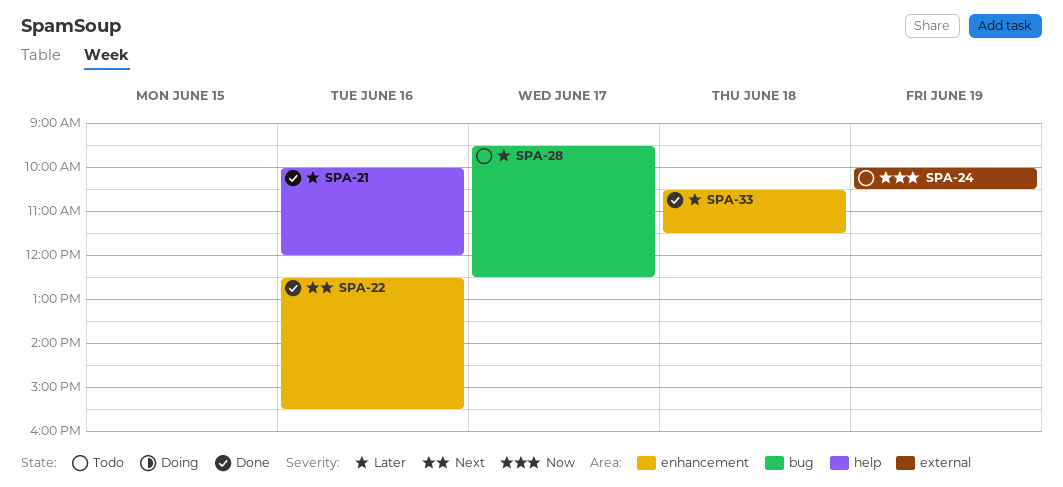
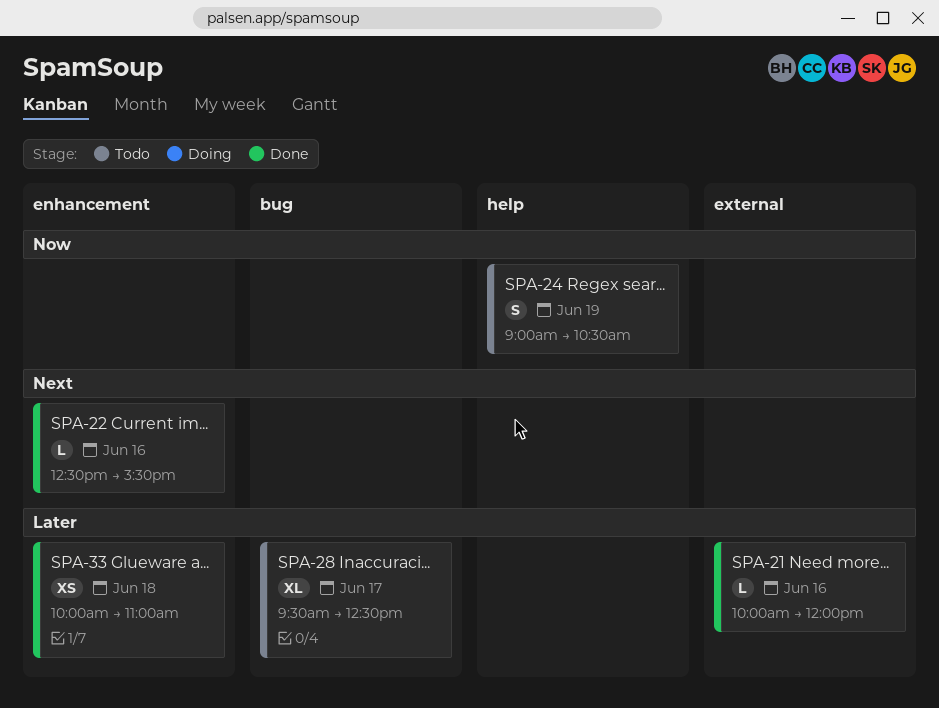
SPA-21, label: help -> external
SPA-24, label: external -> help
SPA-24, begins: 10:00 -> 09:00
SPA-33, begins: 10:30 -> 10:00
SPA-33, ends: 11:30 -> 11:00

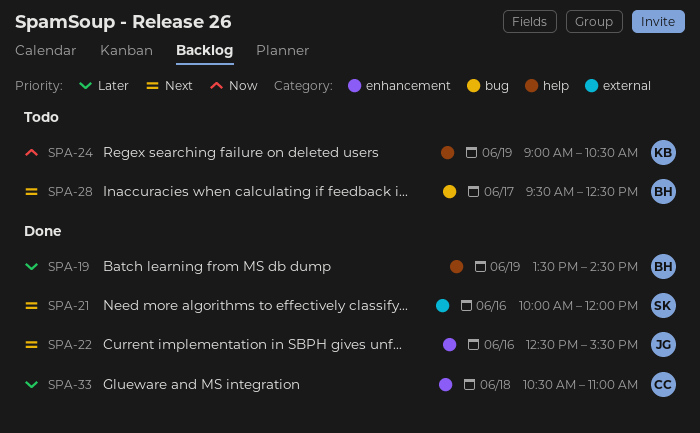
SPA-19: none -> present
SPA-21, priority: Later -> Next
SPA-28, priority: Later -> Next
SPA-33, begins: 10:00 -> 10:30

